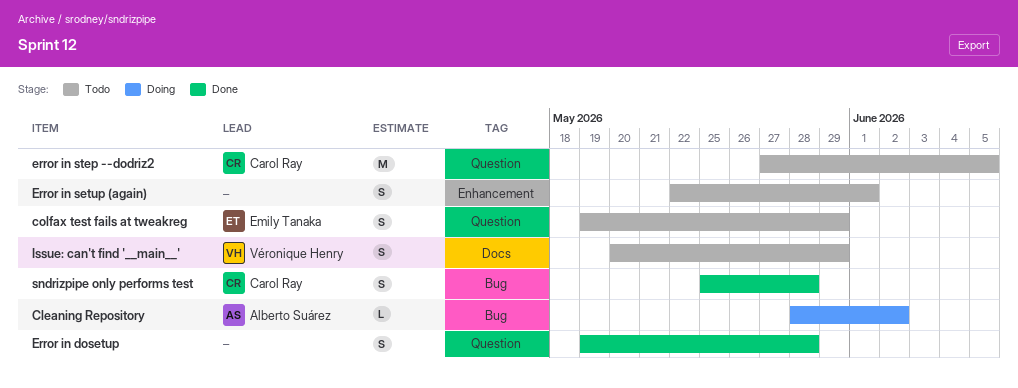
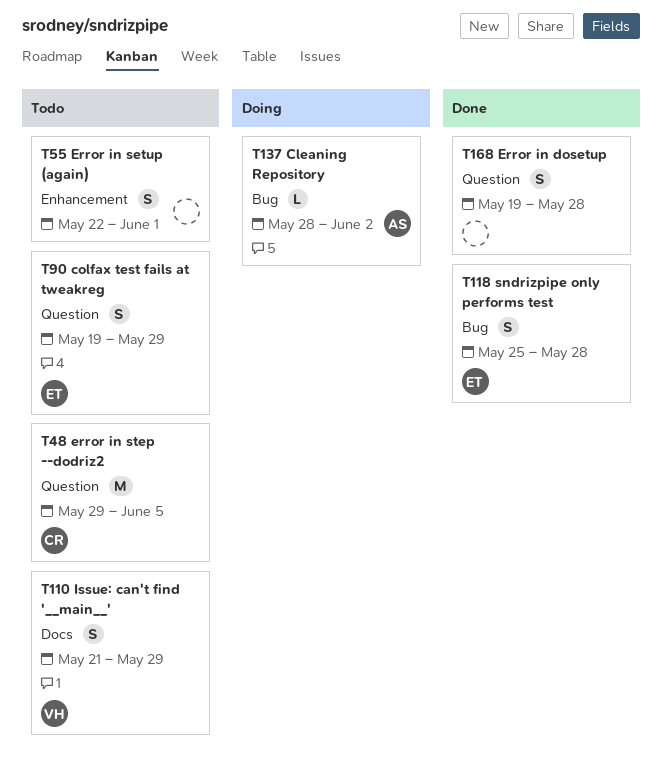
error in step --dodriz2, start: May 27 -> May 29
Issue: can't find '__main__', start: May 20 -> May 21
sndrizpipe only performs test, owner: Carol Ray -> Emily Tanaka

